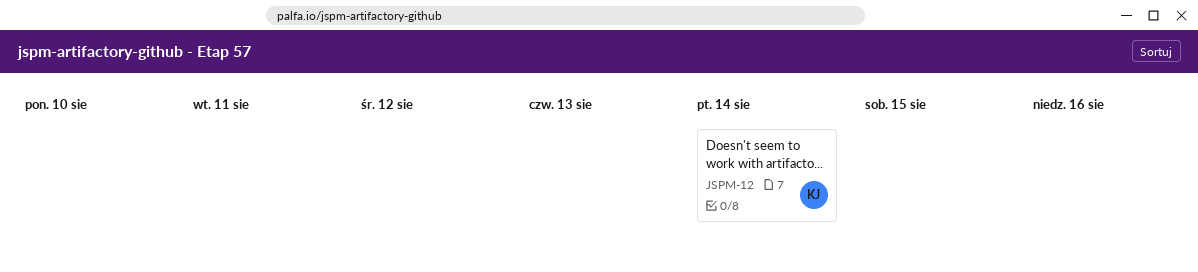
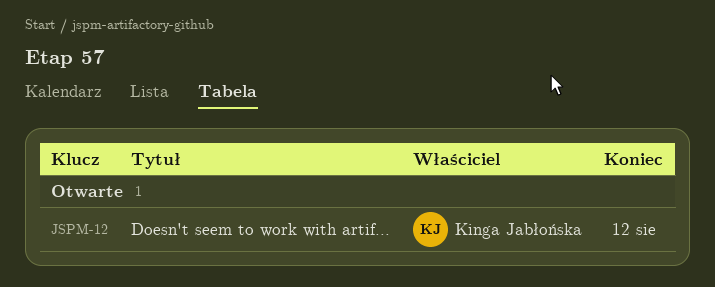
JSPM-12, due: Aug 14 -> Aug 12

